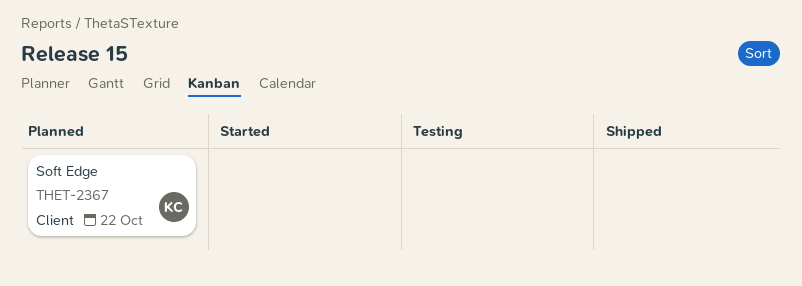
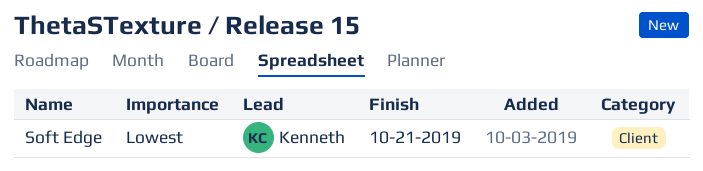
Soft Edge, due: Oct 22 -> Oct 21

